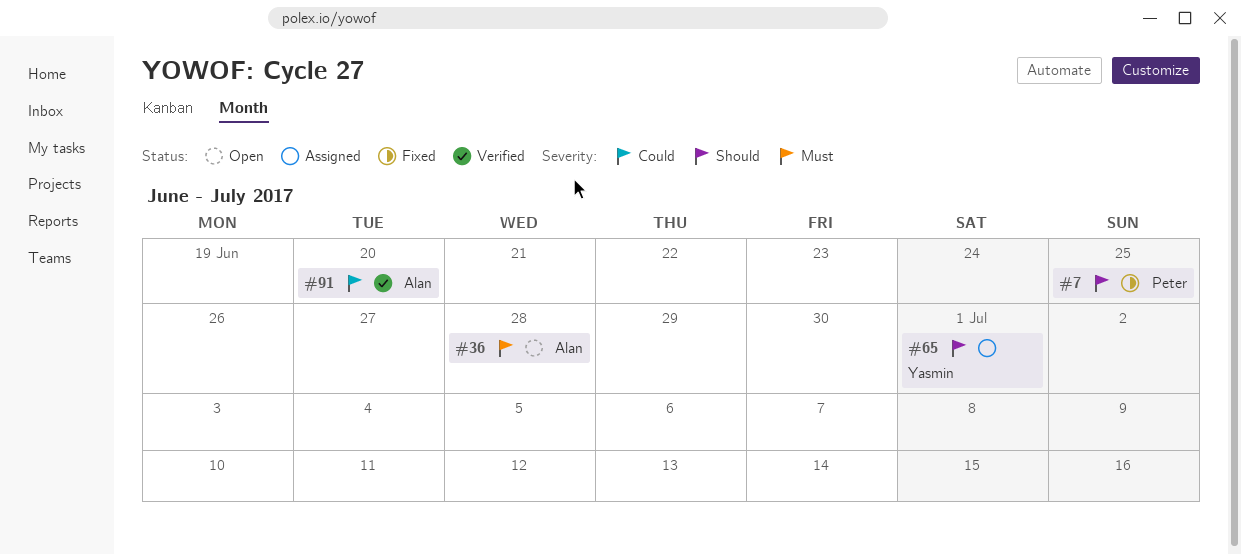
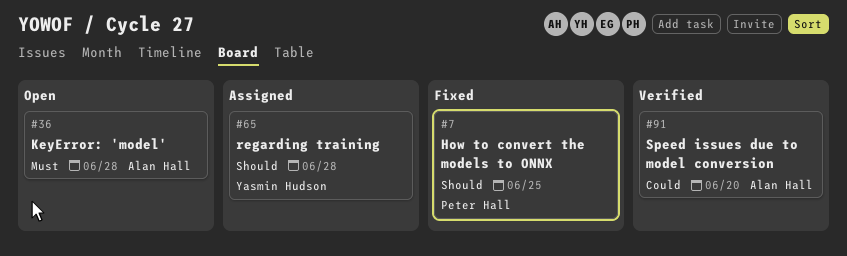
#65, due: Jul 1 -> Jun 28

